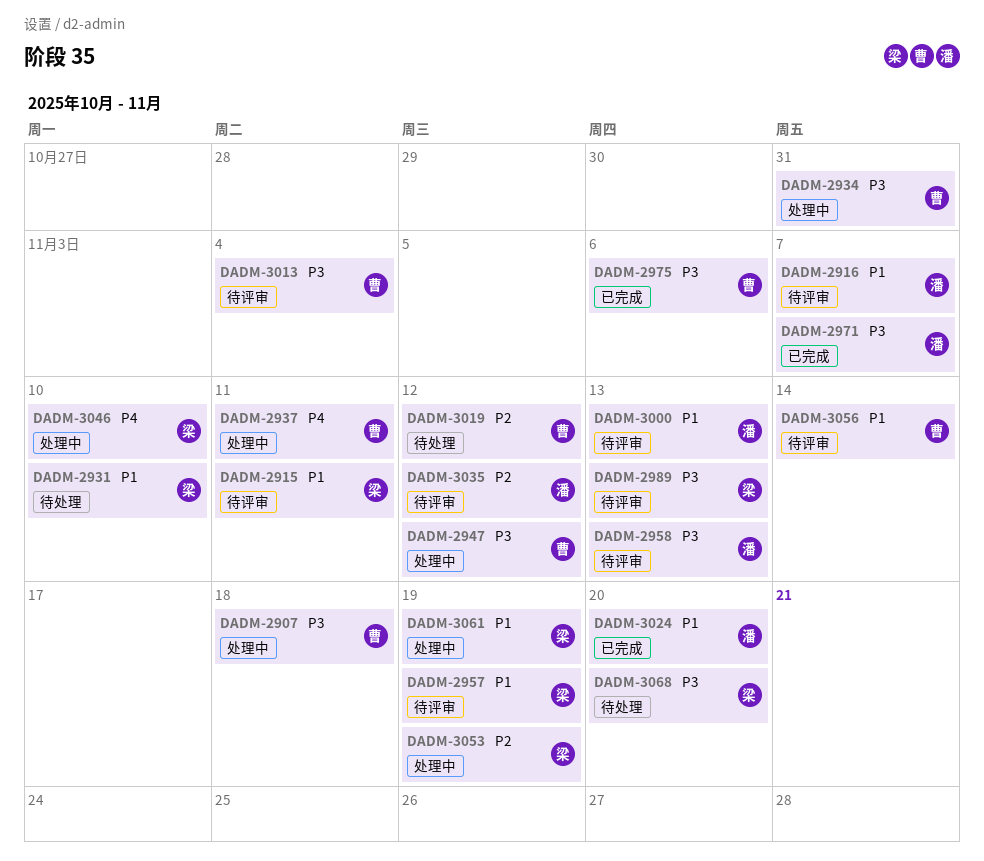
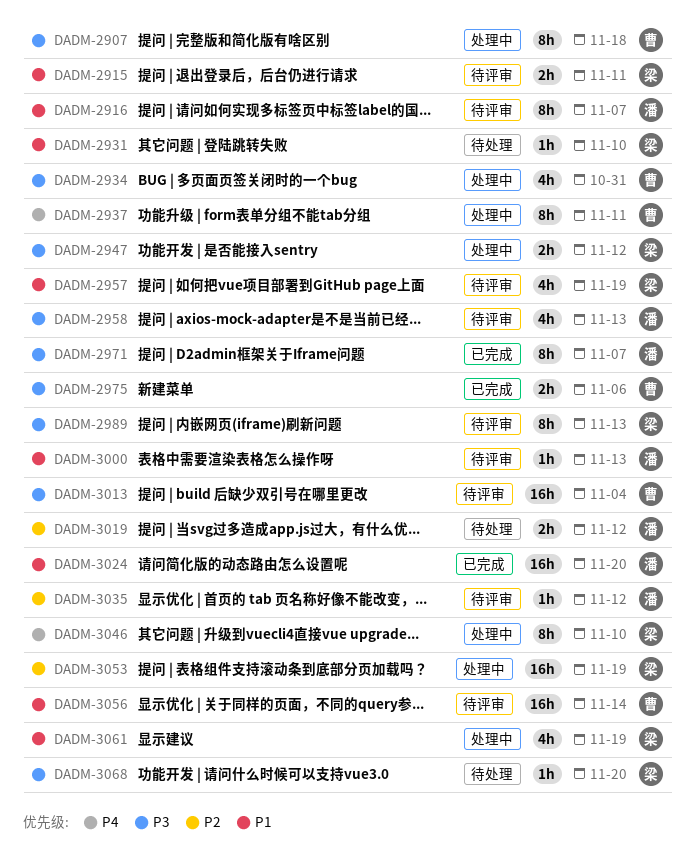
DADM-2947, owner: 曹 -> 梁
DADM-3019, owner: 曹 -> 潘

